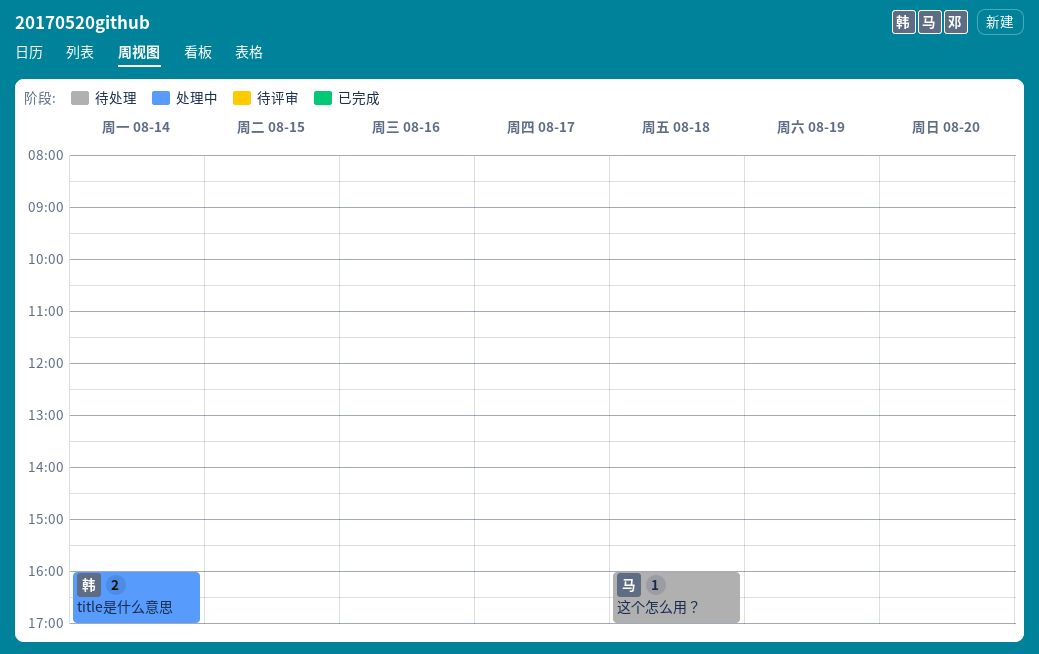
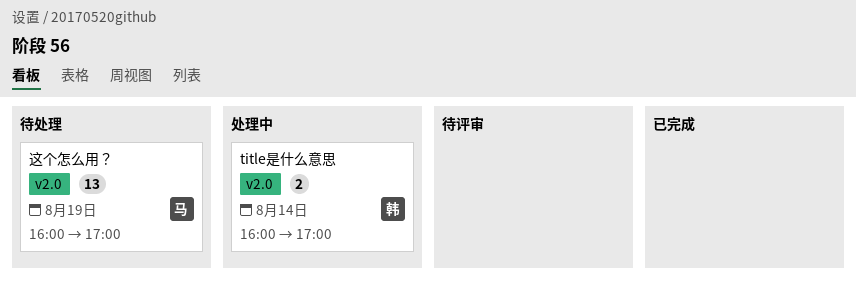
这个怎么用？, estimate: 1 -> 13
这个怎么用？, day: Aug 18 -> Aug 19

